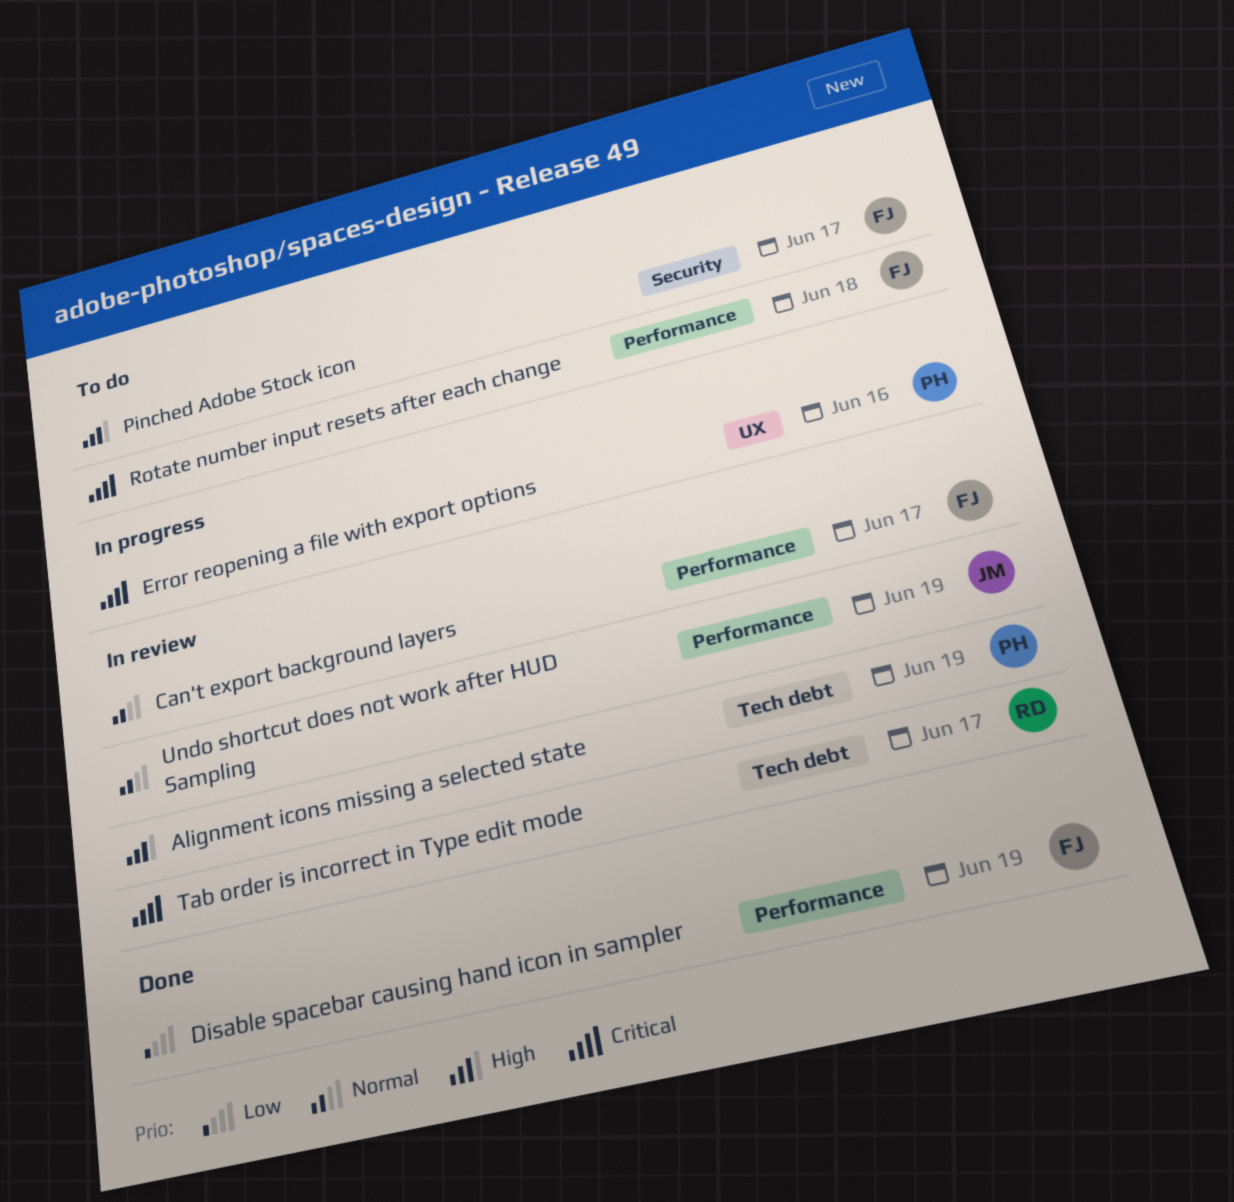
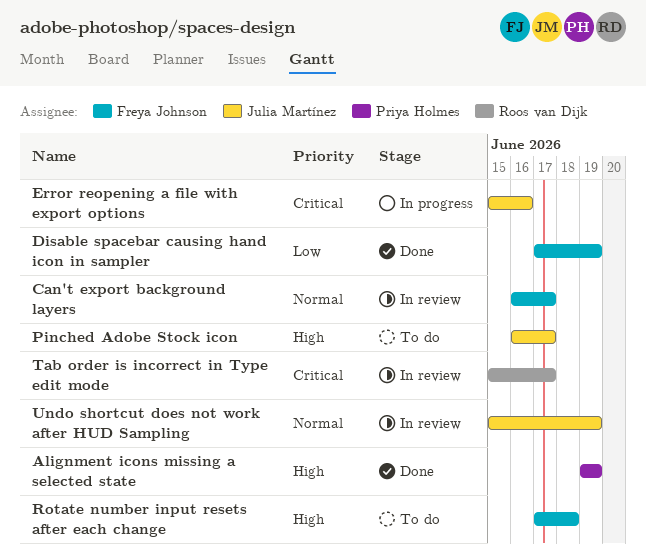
Alignment icons missing a selected state, status: In review -> Done
Error reopening a file with export options, owner: Priya Holmes -> Julia Martínez
Pinched Adobe Stock icon, owner: Freya Johnson -> Julia Martínez
Rotate number input resets after each change, priority: Critical -> High

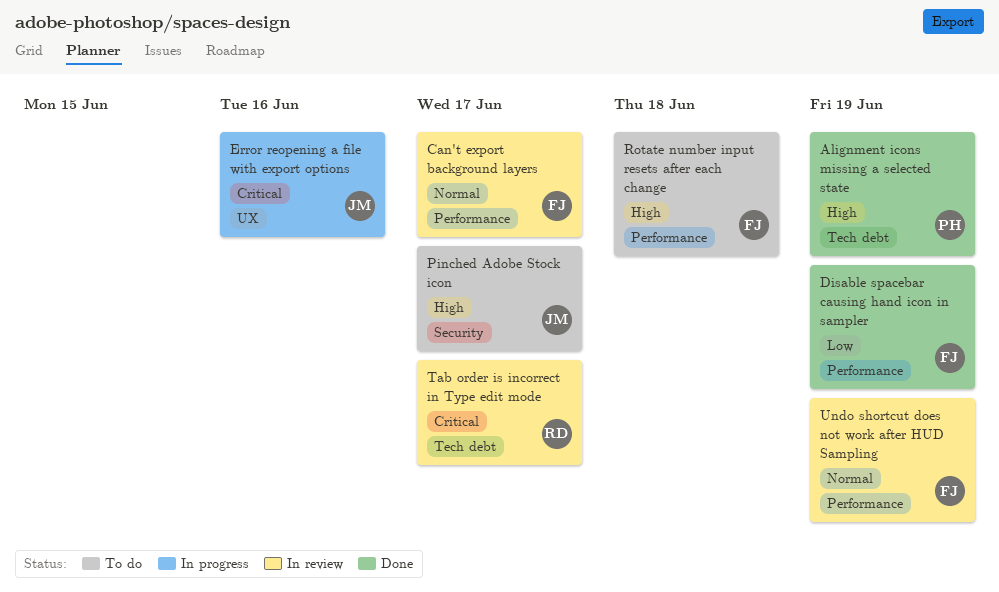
Undo shortcut does not work after HUD Sampling, owner: Julia Martínez -> Freya Johnson

